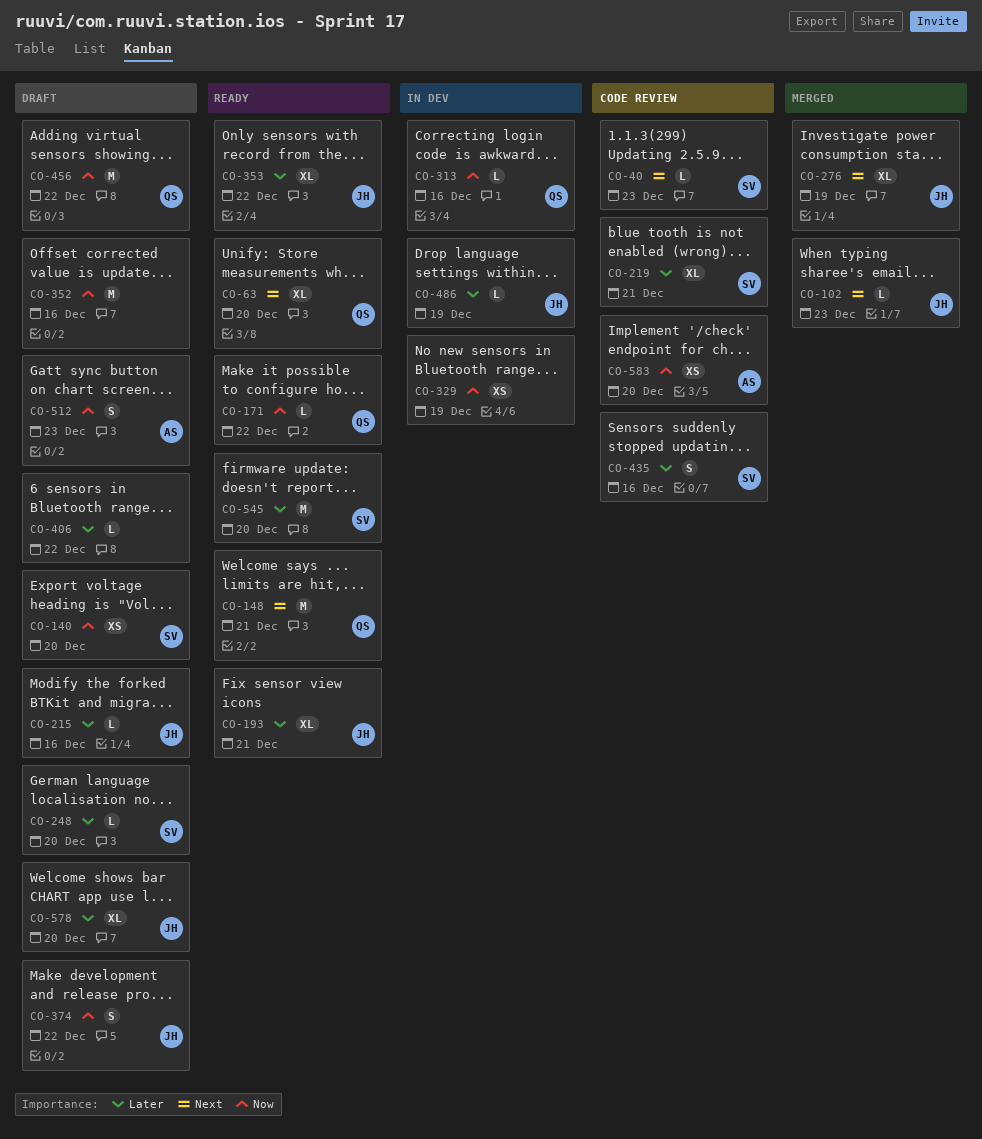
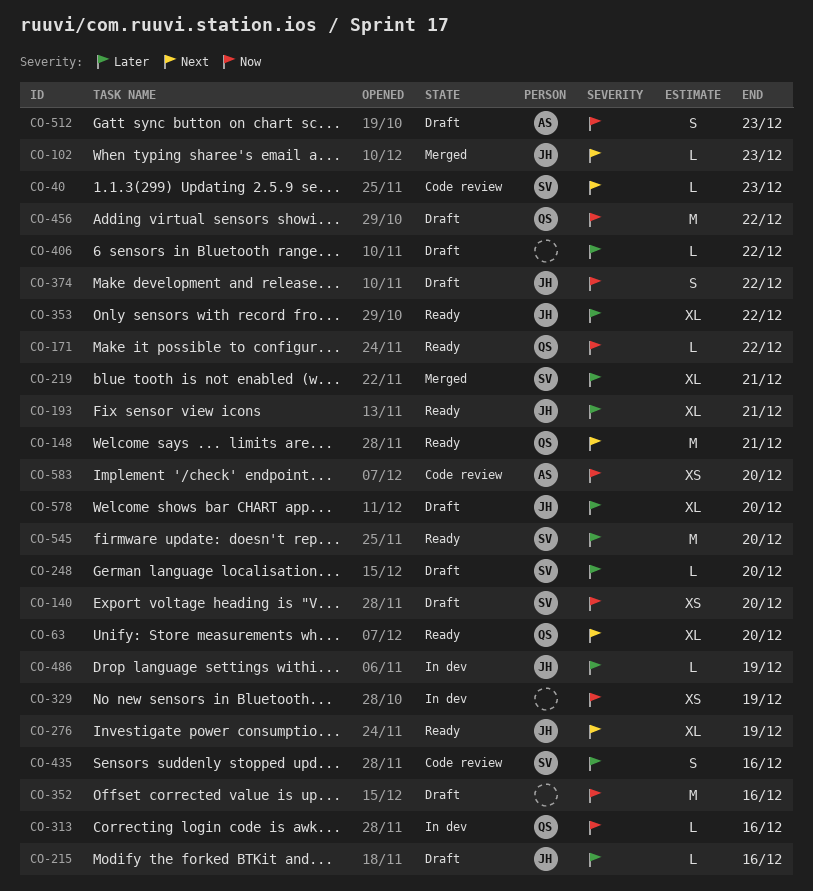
CO-219, status: Code review -> Merged
CO-276, status: Merged -> Ready

